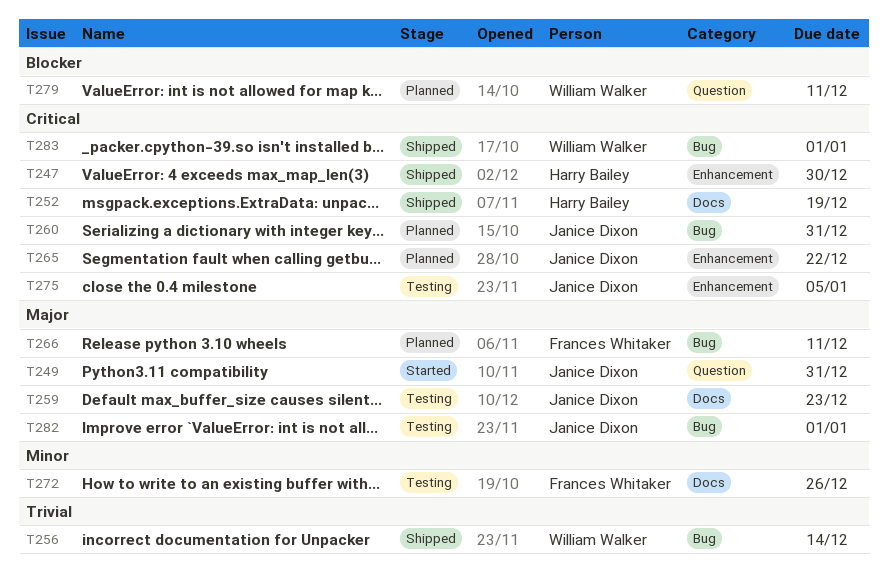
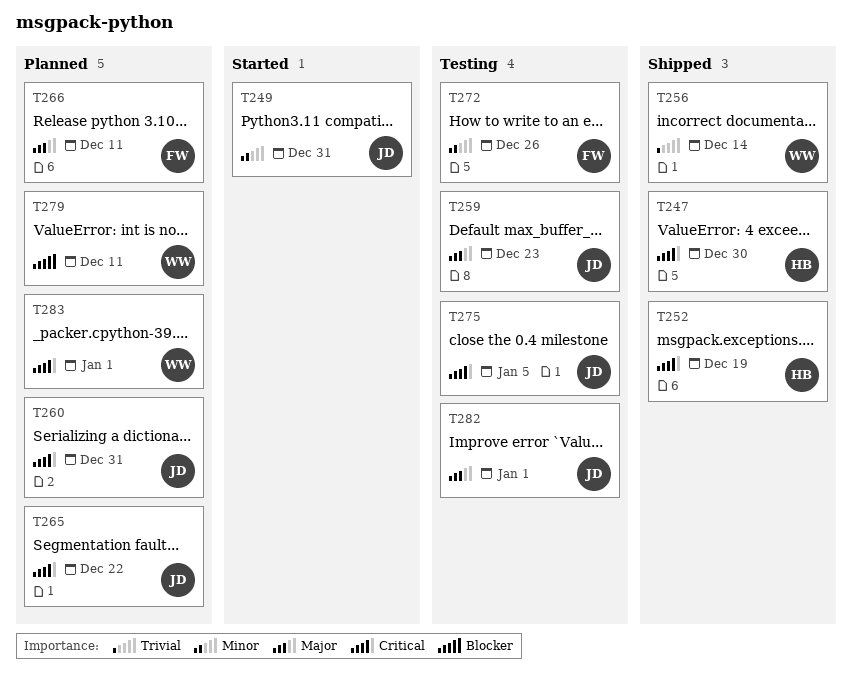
T249, priority: Major -> Minor
T283, status: Shipped -> Planned

